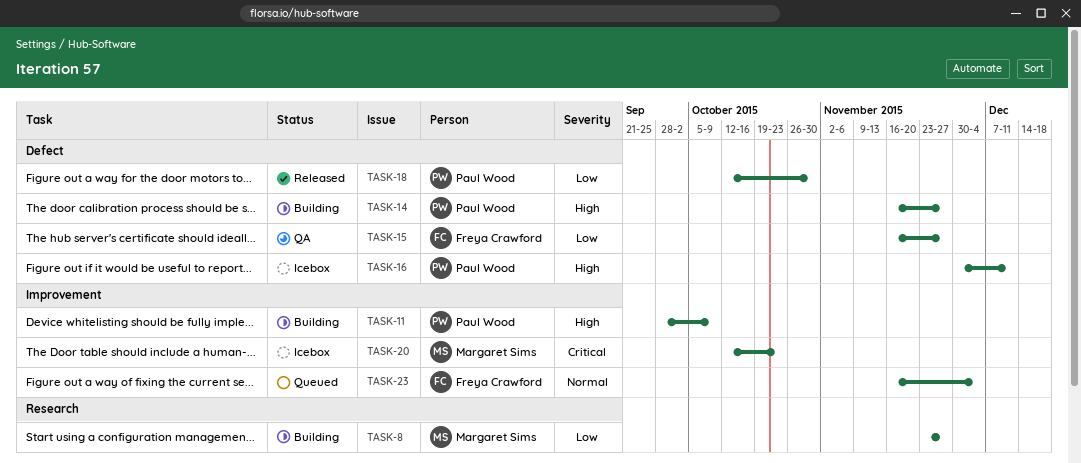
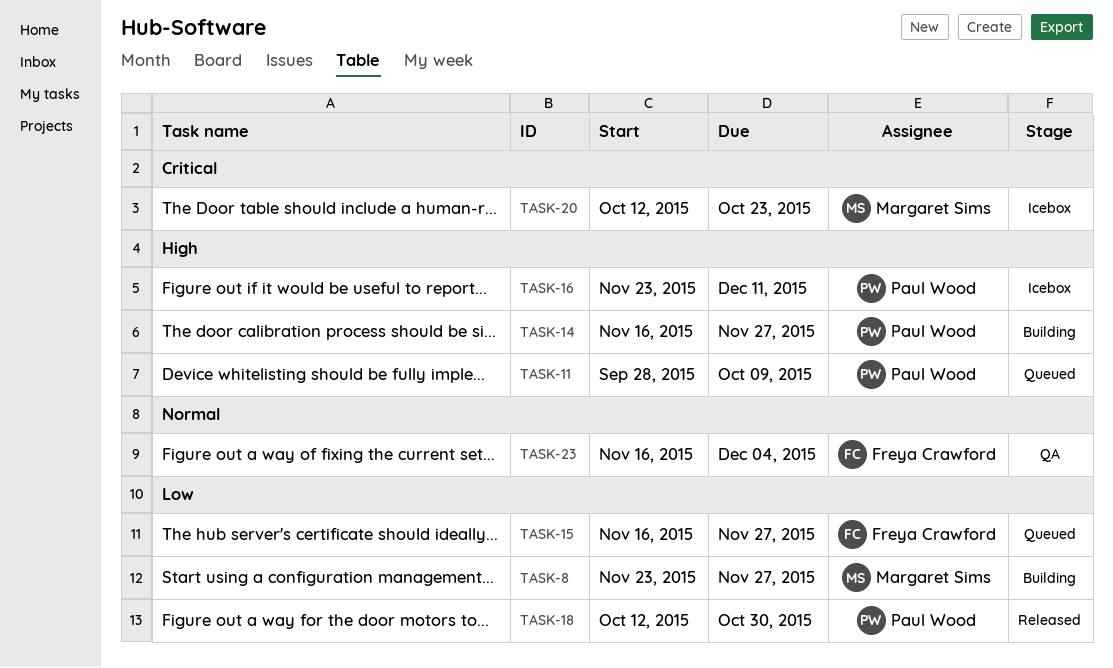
TASK-11, status: Building -> Queued
TASK-15, status: QA -> Queued
TASK-16, start: Nov 30 -> Nov 23
TASK-23, status: Queued -> QA

